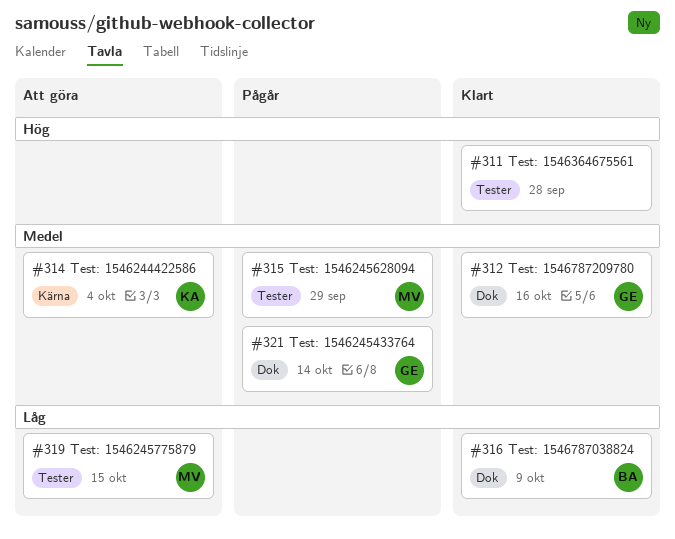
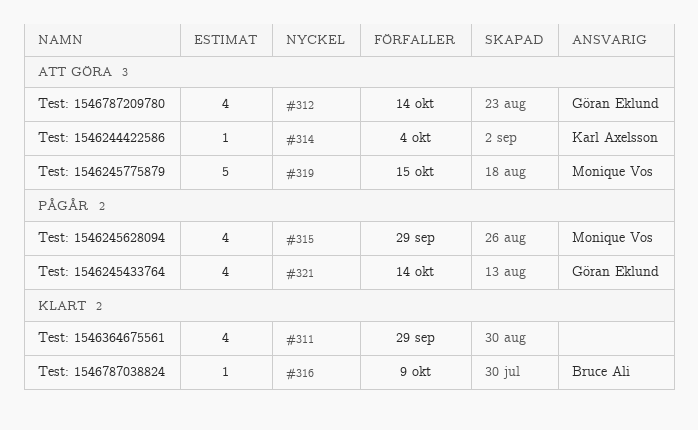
#311, due: Sep 28 -> Sep 29
#312, status: Klart -> Att göra
#312, due: Oct 16 -> Oct 14

